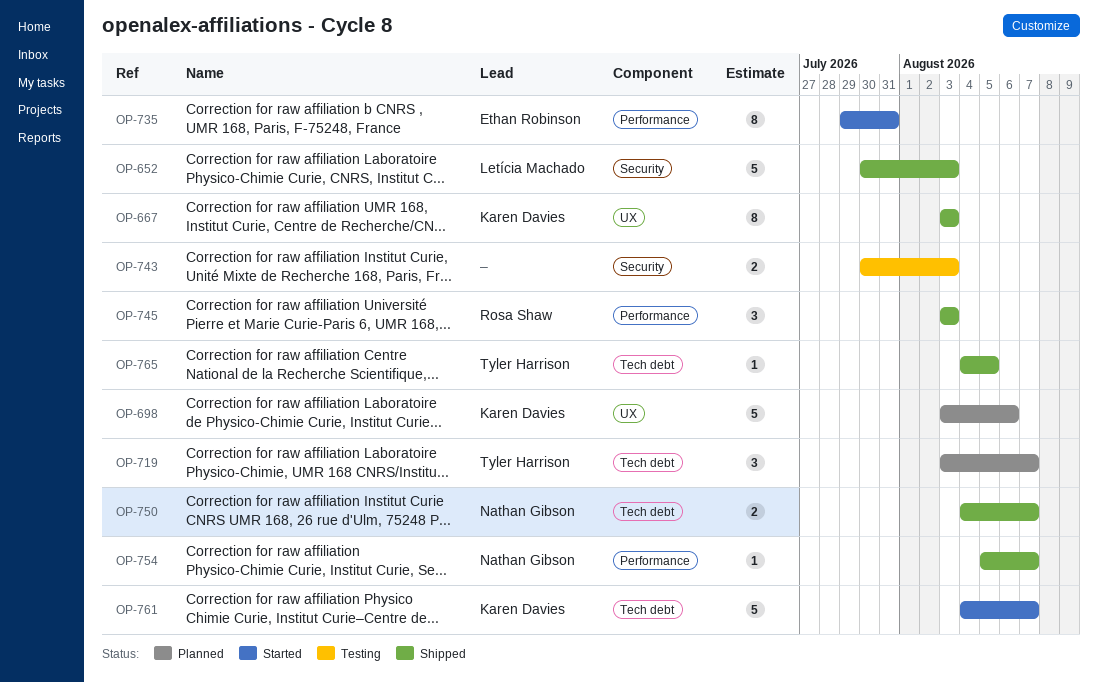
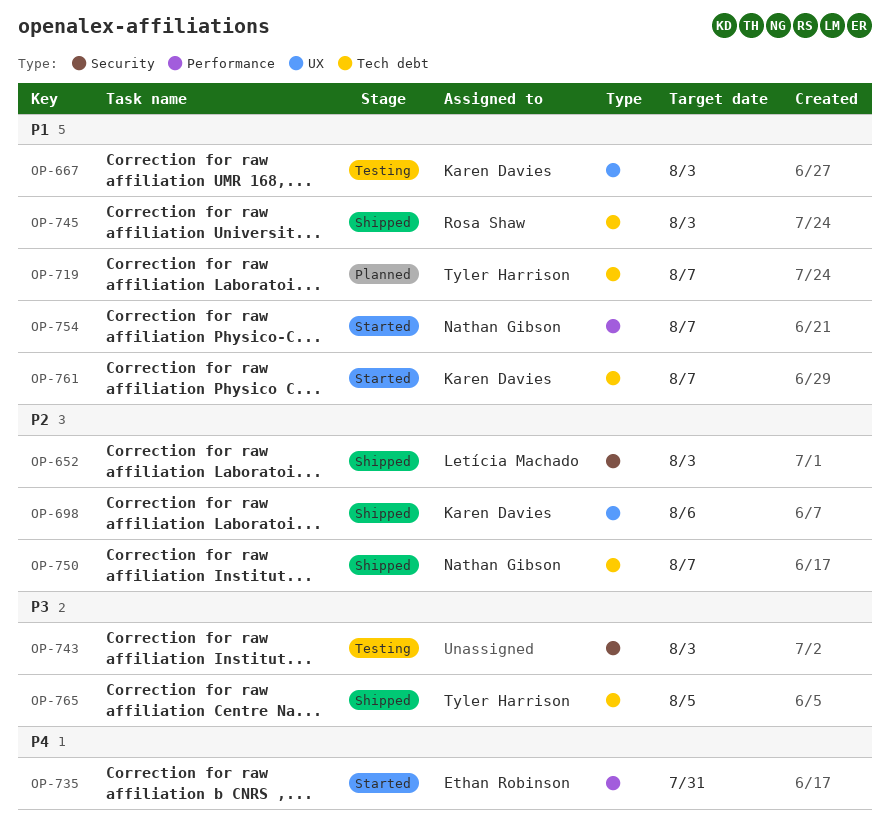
OP-667, status: Shipped -> Testing
OP-698, status: Planned -> Shipped
OP-745, label: Performance -> Tech debt
OP-754, status: Shipped -> Started

